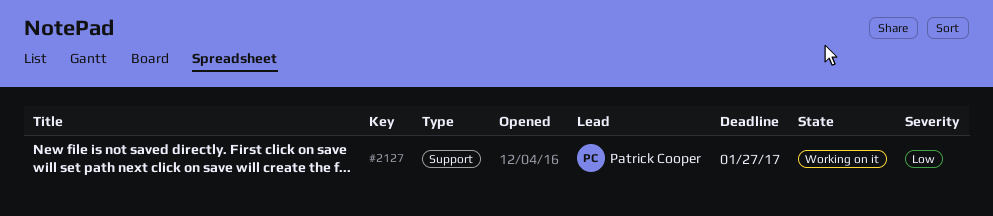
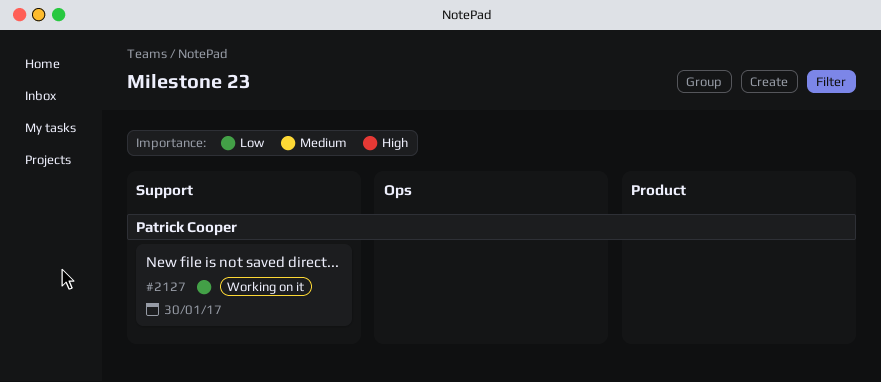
#2127, due: Jan 27 -> Jan 30

